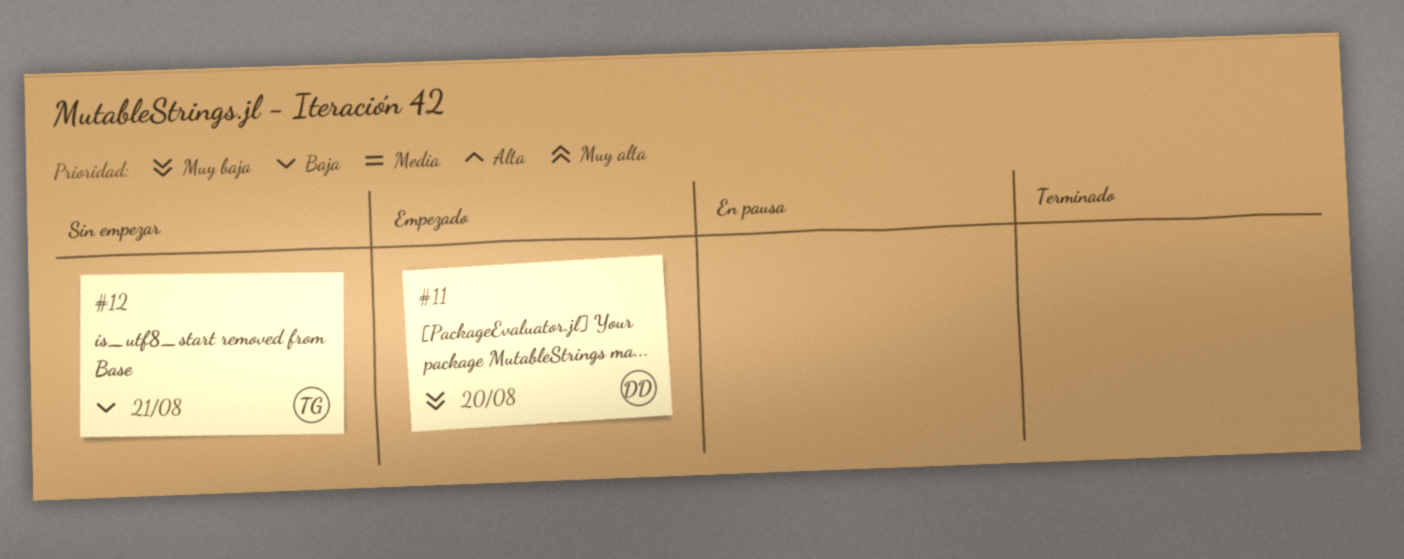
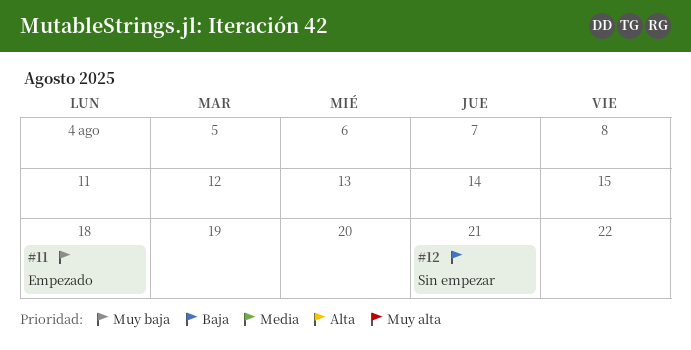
#11, due: Aug 20 -> Aug 18

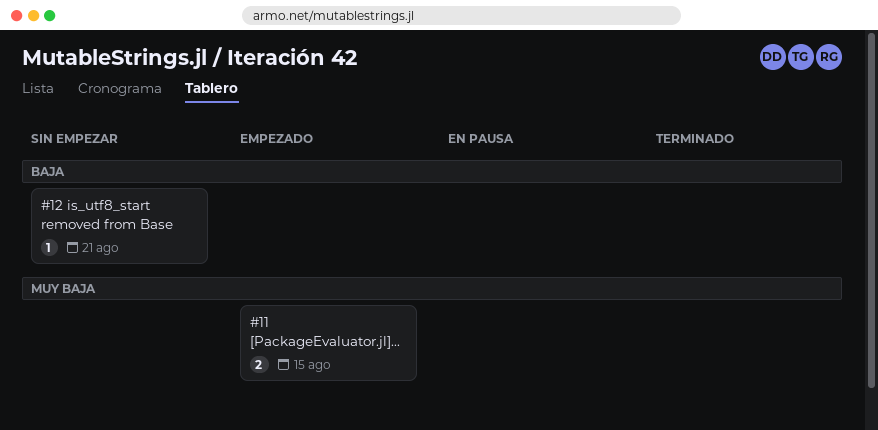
#11, due: Aug 18 -> Aug 15

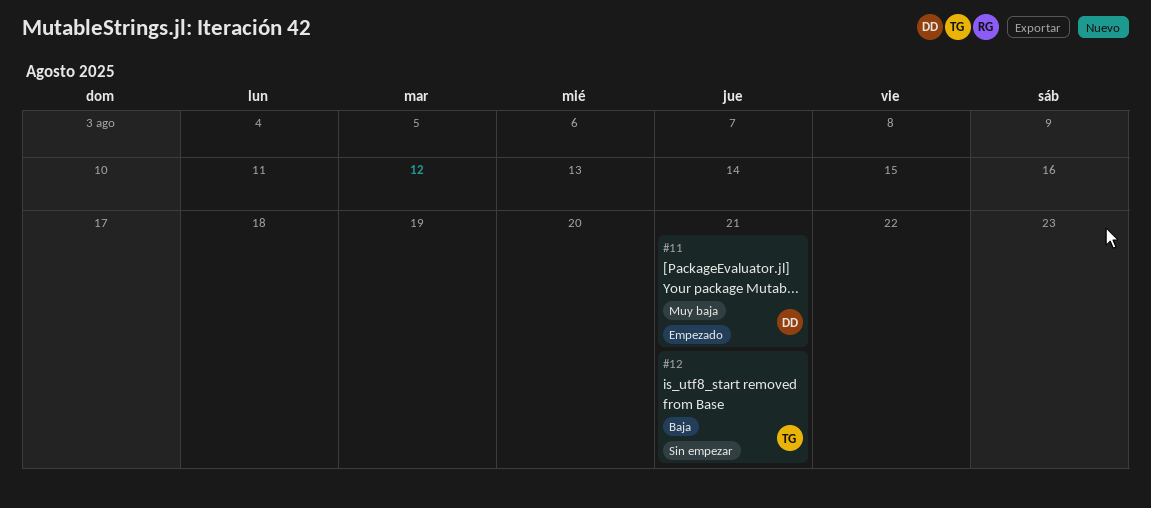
#11, due: Aug 15 -> Aug 21

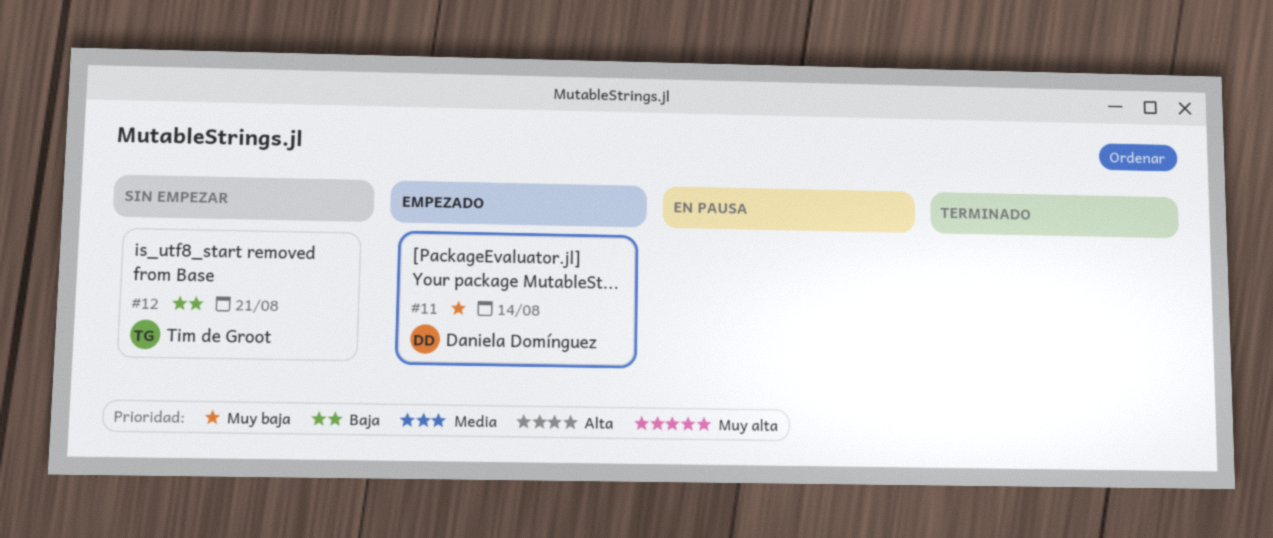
#11, due: Aug 21 -> Aug 14

